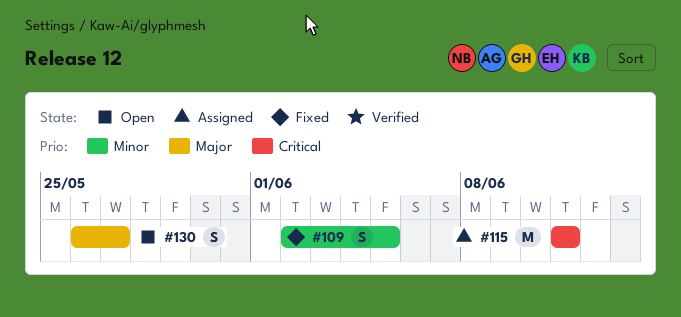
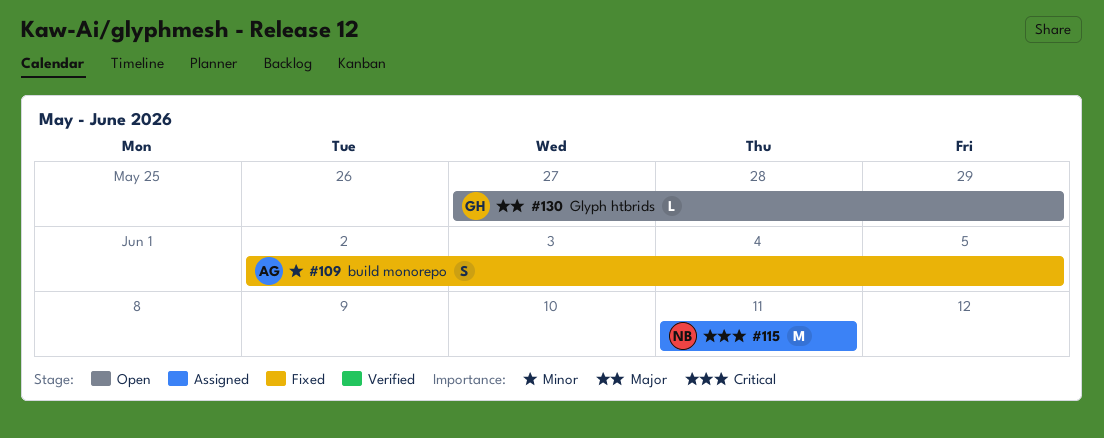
#130, estimate: S -> L
#130, start: May 26 -> May 27
#130, due: May 27 -> May 29

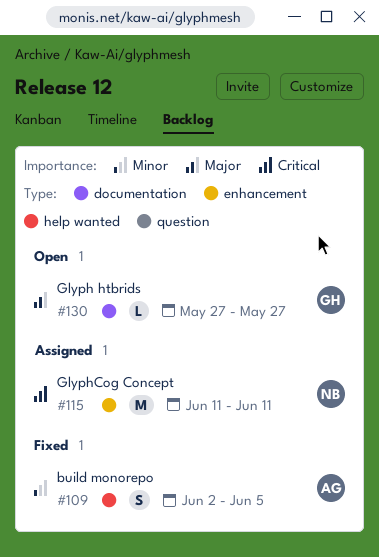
#130, due: May 29 -> May 27

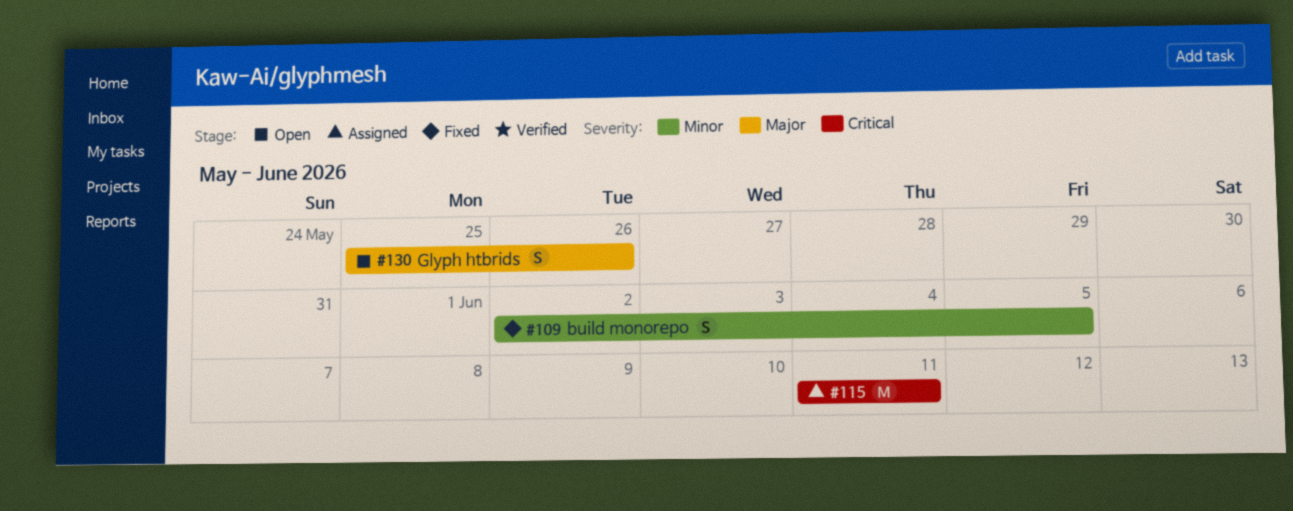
#130, estimate: L -> S
#130, start: May 27 -> May 25
#130, due: May 27 -> May 26

